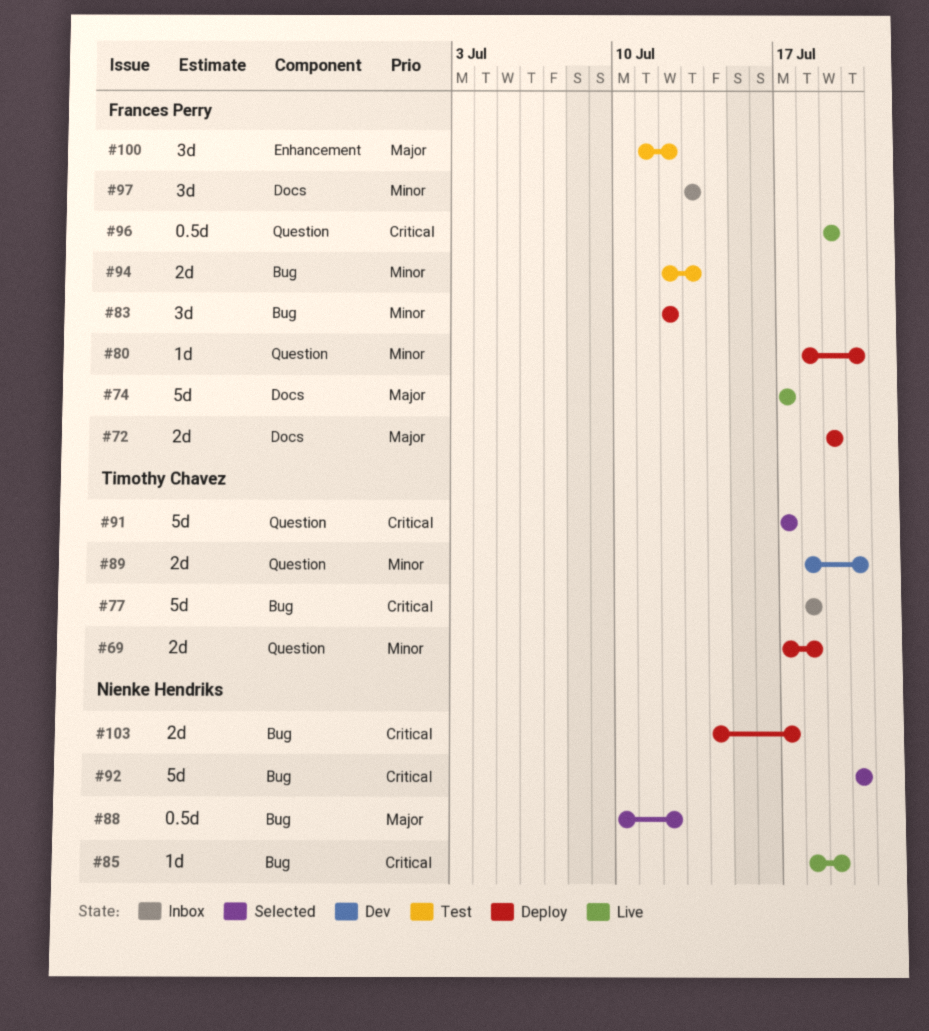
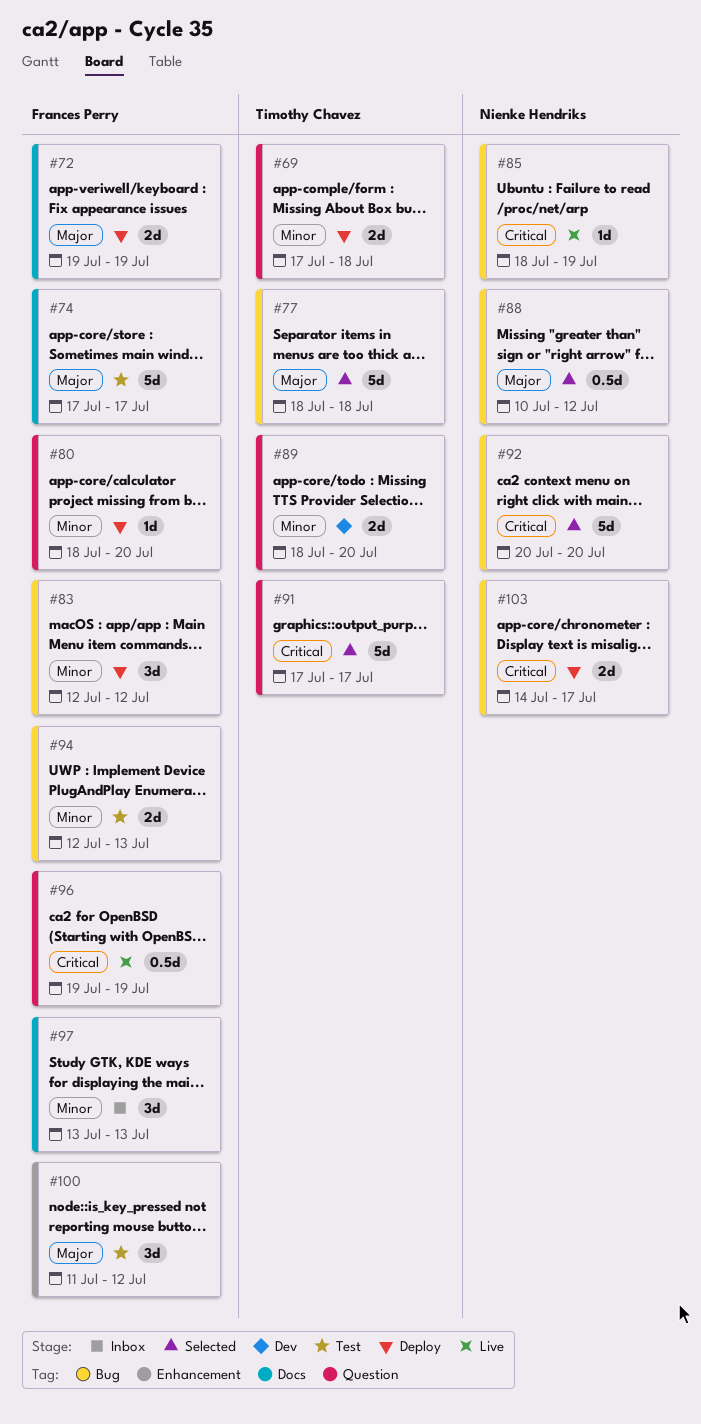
#74, status: Live -> Test
#77, status: Inbox -> Selected
#77, priority: Critical -> Major

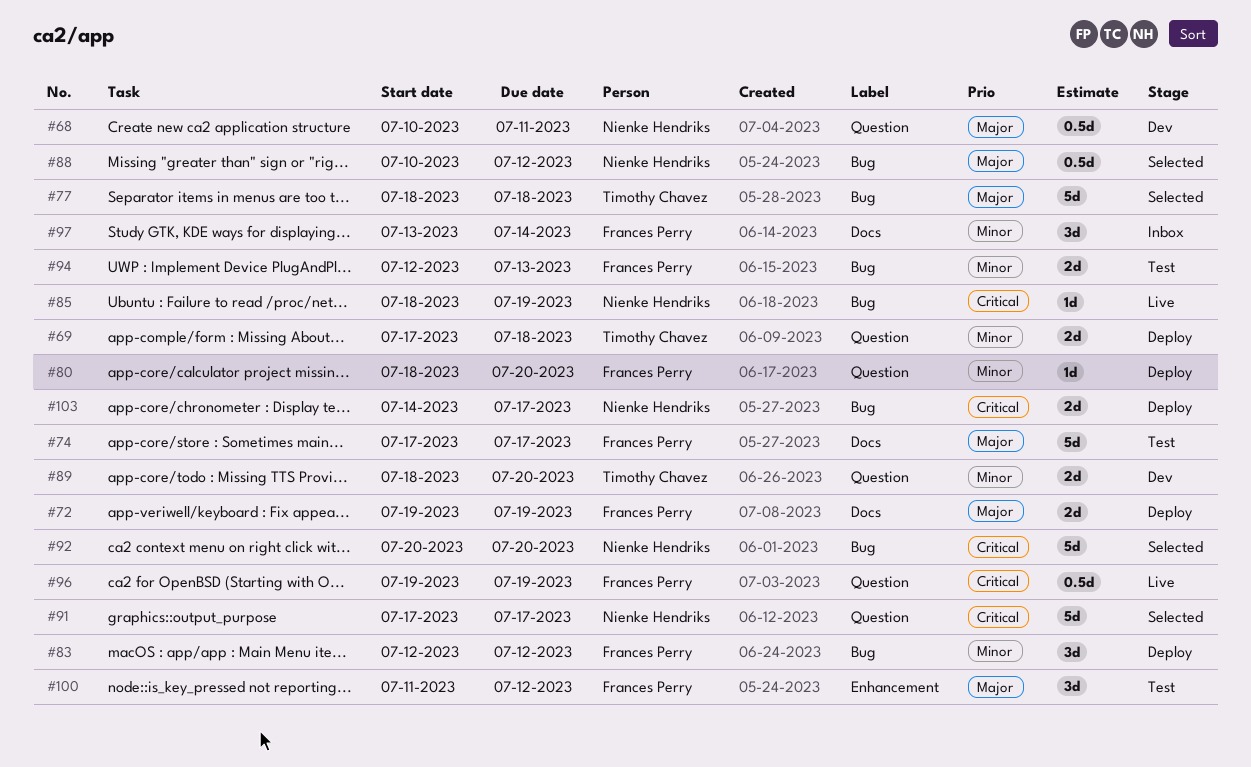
#68: none -> present
#91, owner: Timothy Chavez -> Nienke Hendriks
#97, due: Jul 13 -> Jul 14

